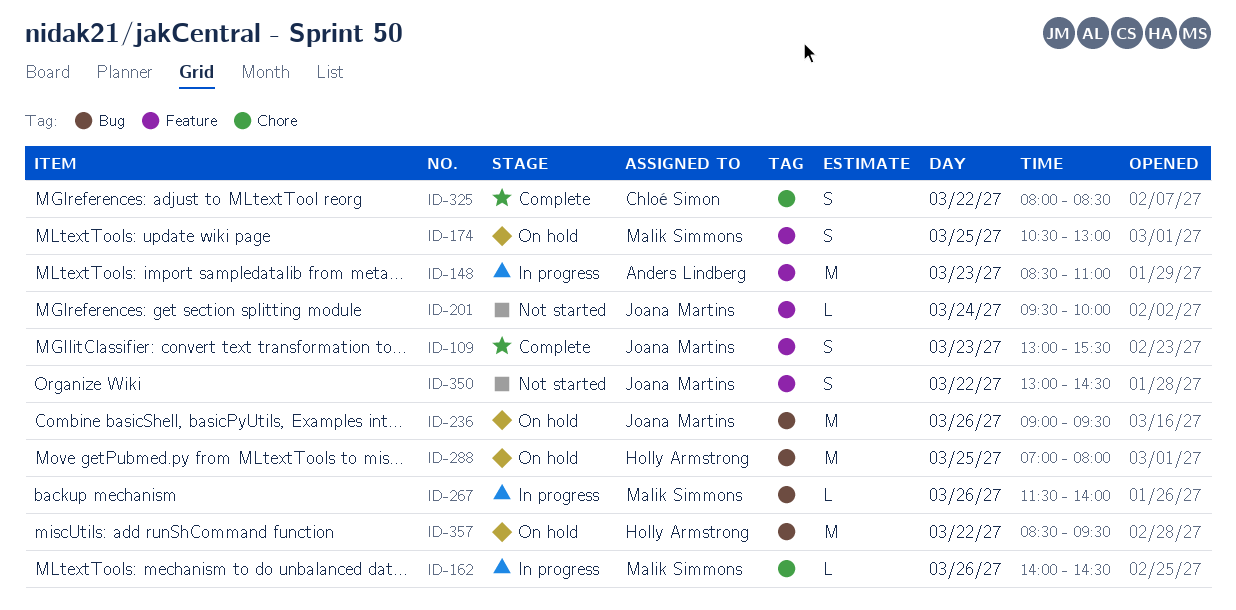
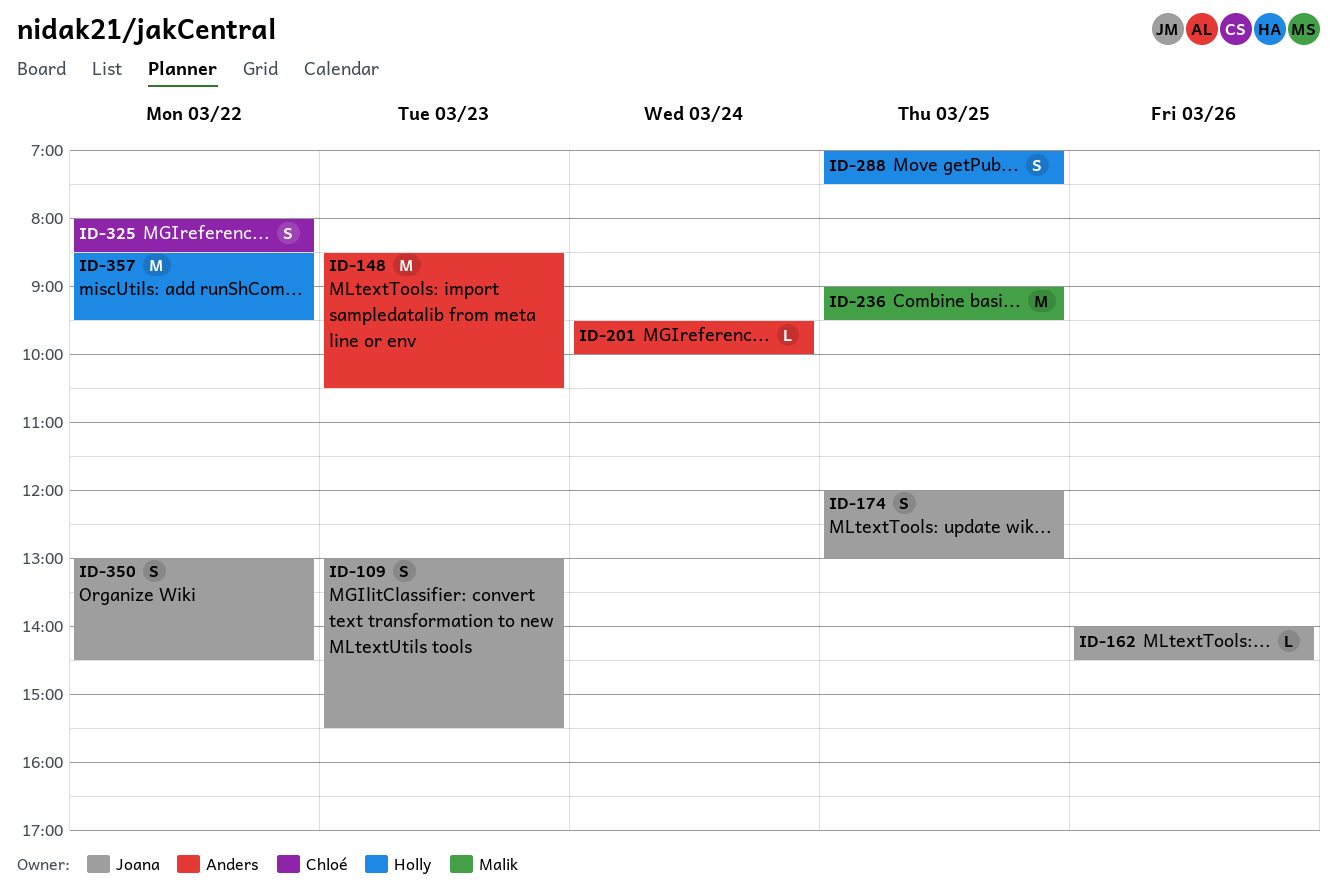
ID-148, ends: 11:00 -> 10:30
ID-162, owner: Malik Simmons -> Joana Martins
ID-174, owner: Malik Simmons -> Joana Martins
ID-174, begins: 10:30 -> 12:00
ID-201, owner: Joana Martins -> Anders Lindberg
ID-236, owner: Joana Martins -> Malik Simmons
ID-236, day: Mar 26 -> Mar 25
ID-267: present -> none
ID-288, estimate: M -> S
ID-288, ends: 08:00 -> 07:30

